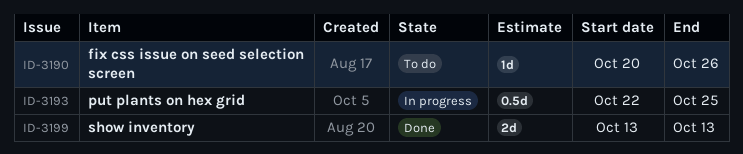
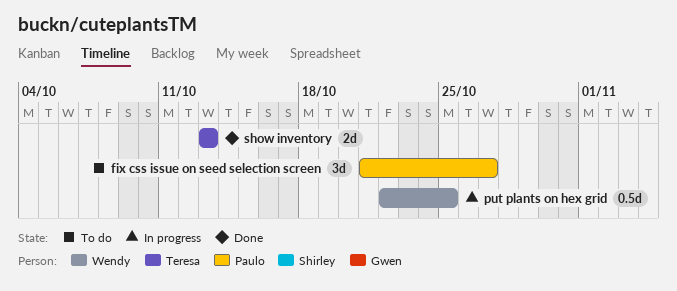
fix css issue on seed selection screen, estimate: 1d -> 3d
fix css issue on seed selection screen, start: Oct 20 -> Oct 21
fix css issue on seed selection screen, due: Oct 26 -> Oct 27

